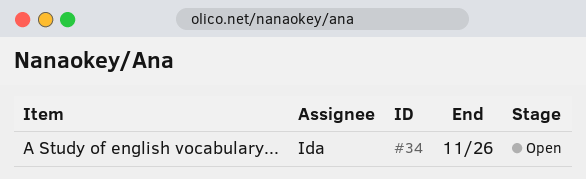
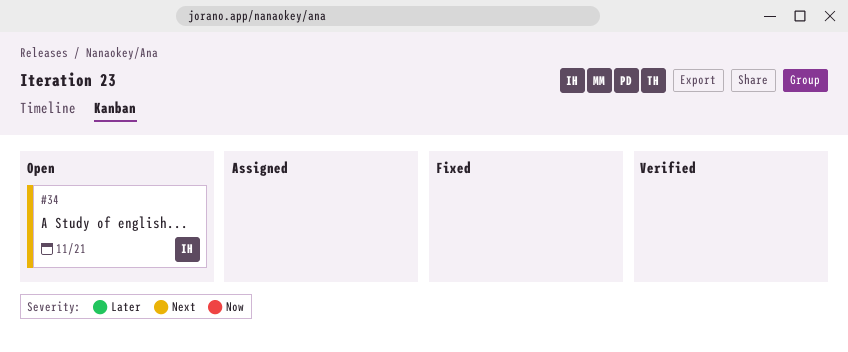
#34, due: Nov 26 -> Nov 21

